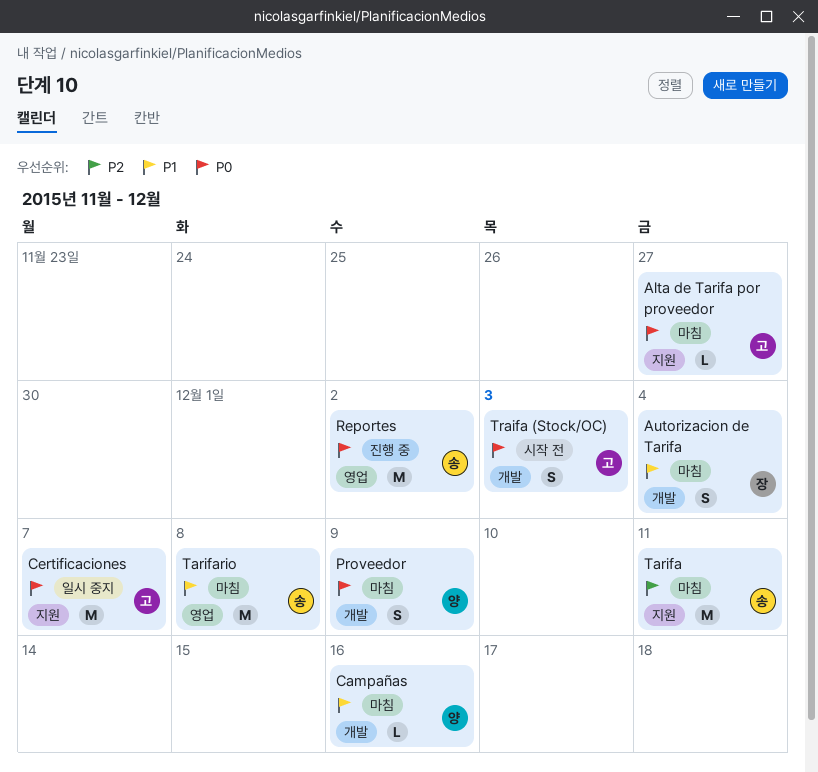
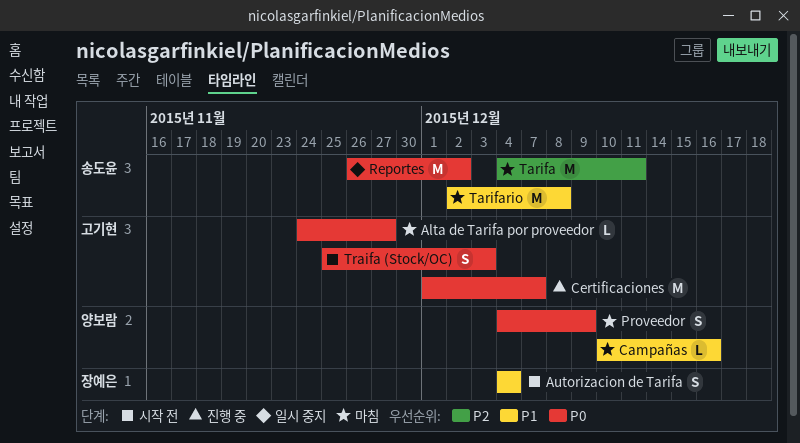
Autorizacion de Tarifa, status: 마침 -> 시작 전
Certificaciones, status: 일시 중지 -> 진행 중
Reportes, status: 진행 중 -> 일시 중지

